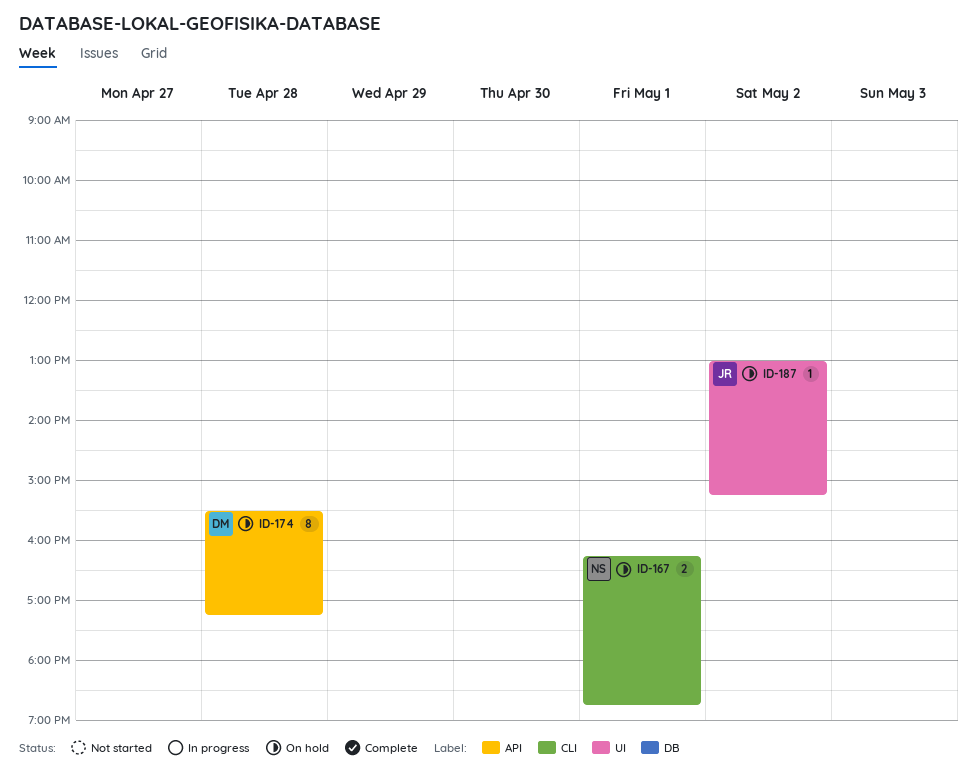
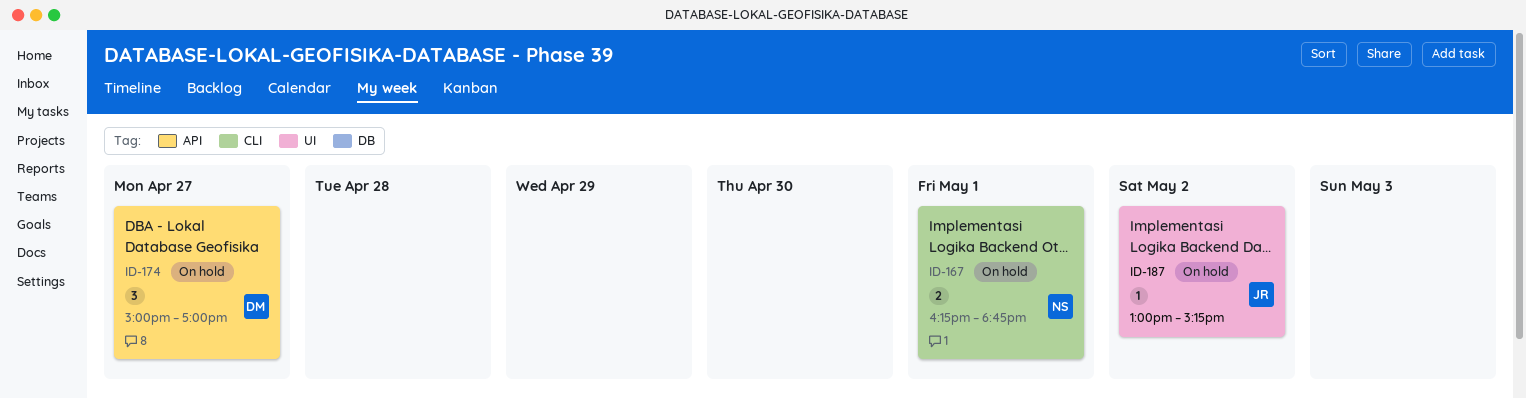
ID-174, estimate: 8 -> 3
ID-174, day: Apr 28 -> Apr 27
ID-174, begins: 15:30 -> 15:00
ID-174, ends: 17:15 -> 17:00

